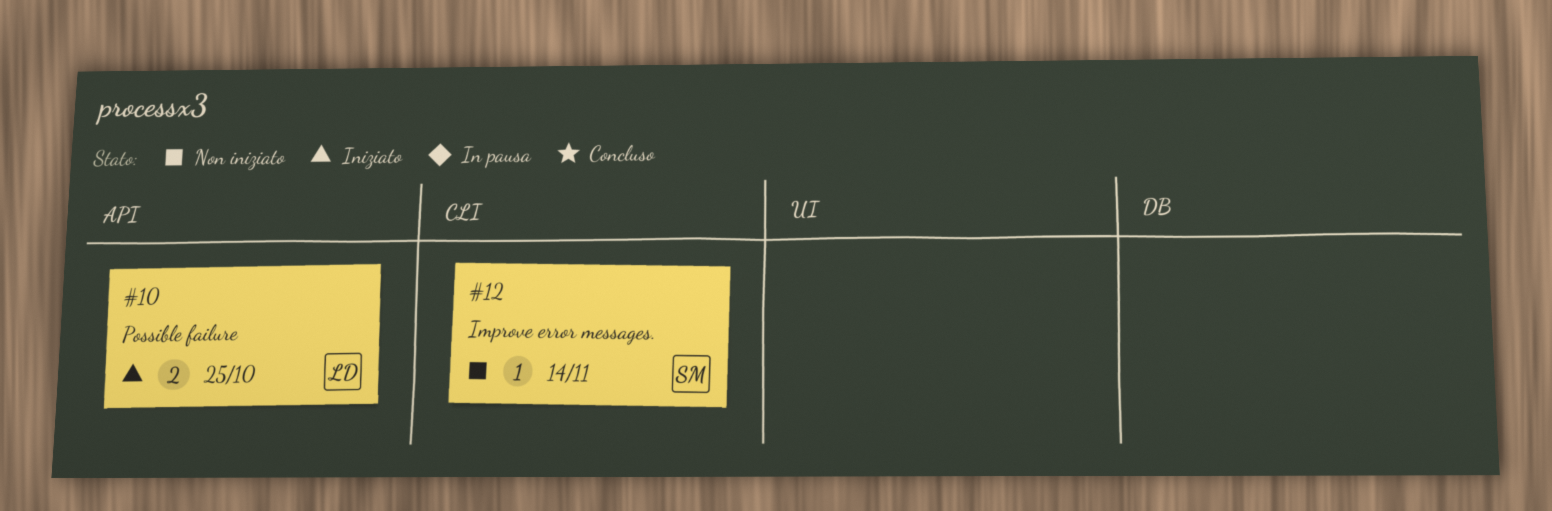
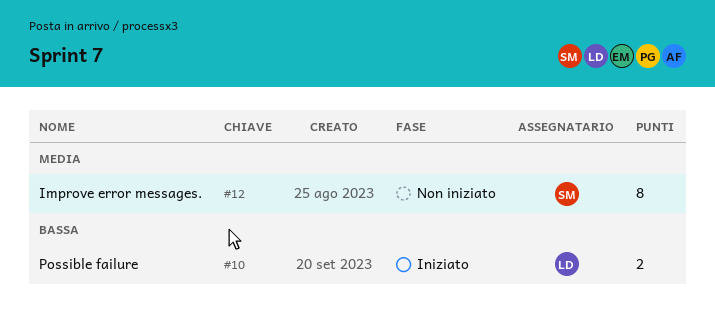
#12, estimate: 1 -> 8

